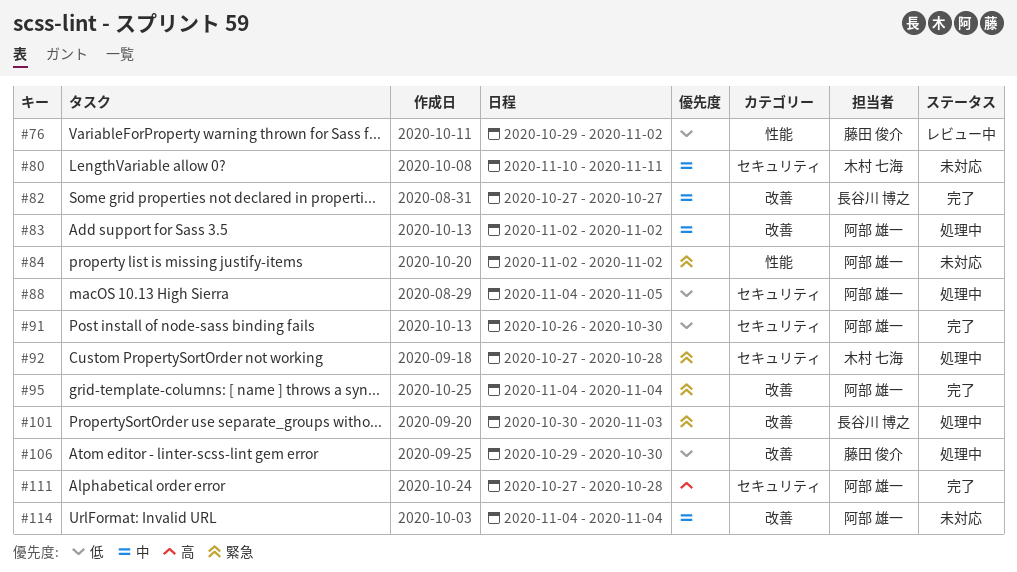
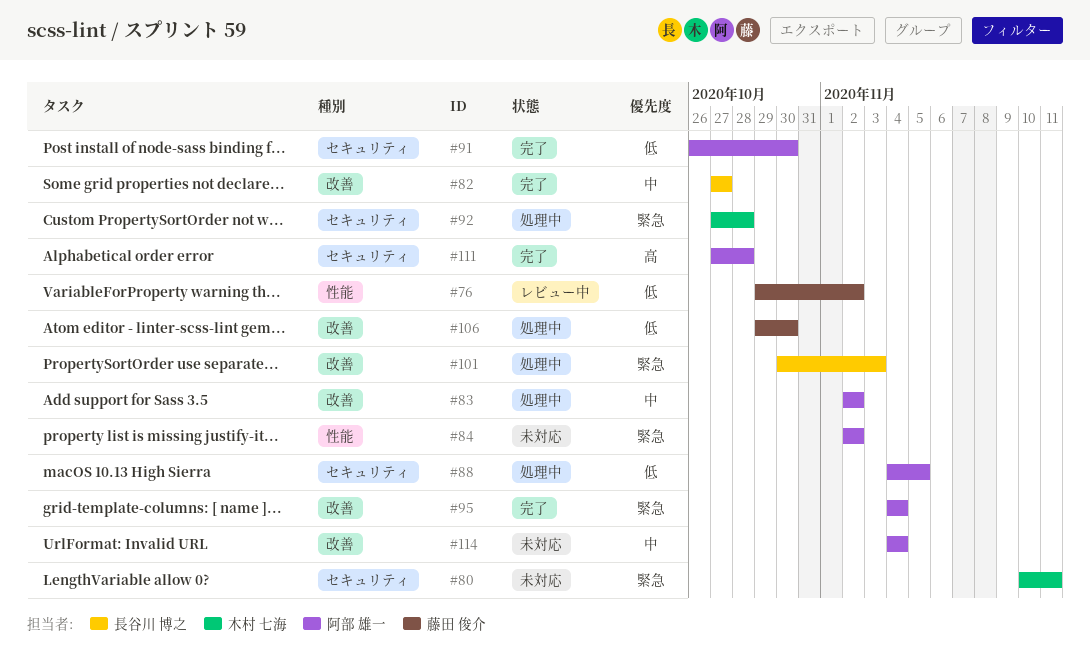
#80, priority: 中 -> 緊急

